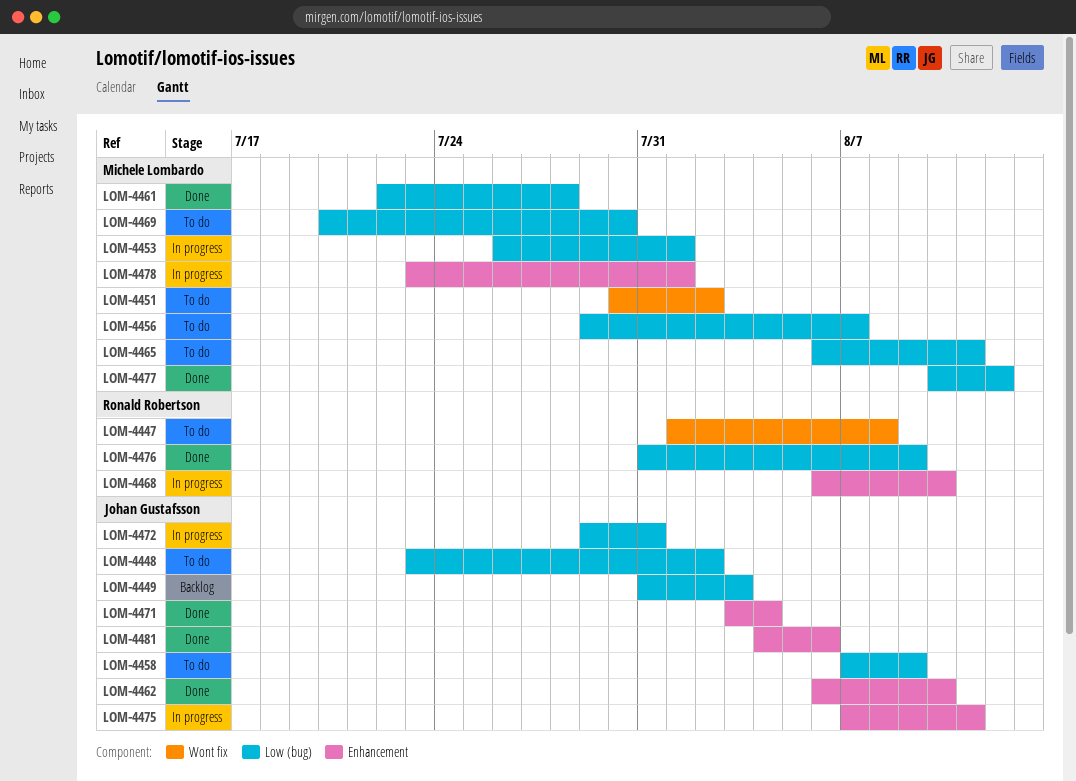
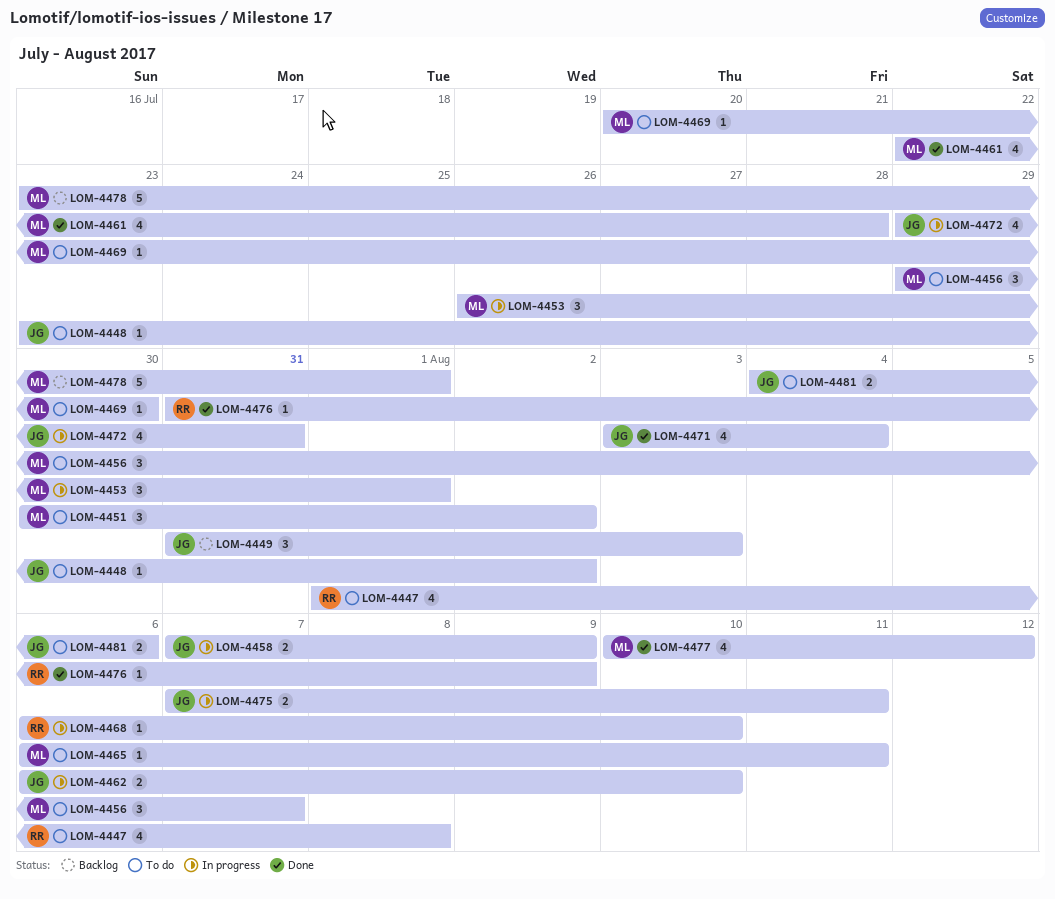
LOM-4458, status: To do -> In progress
LOM-4462, status: Done -> In progress
LOM-4478, status: In progress -> Backlog
LOM-4481, status: Done -> To do

